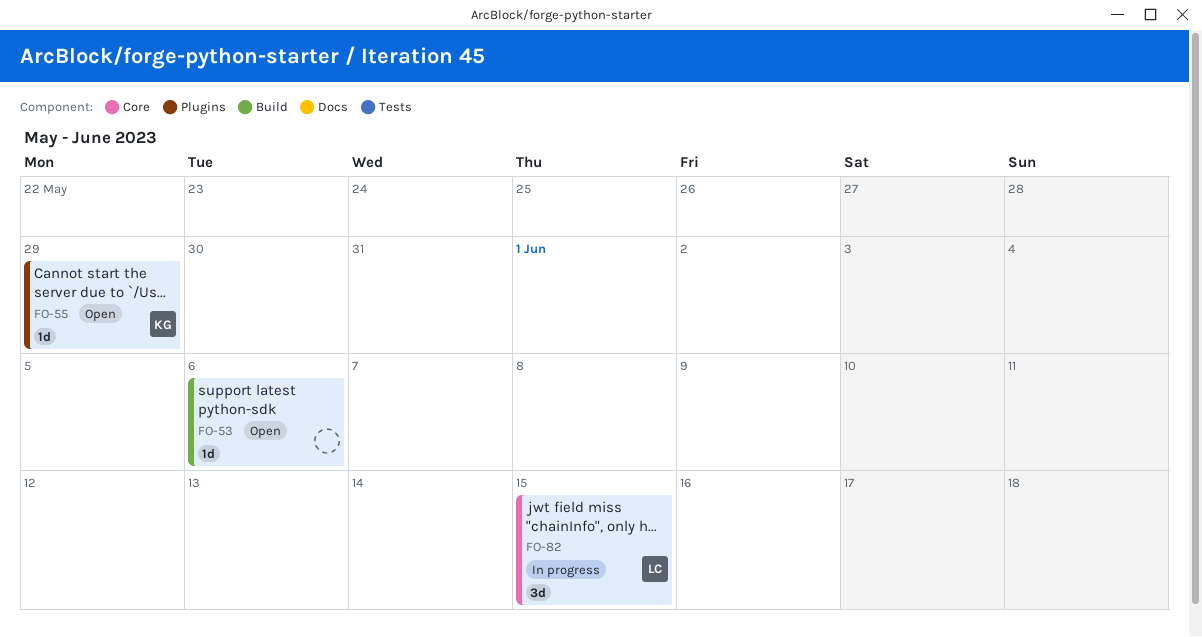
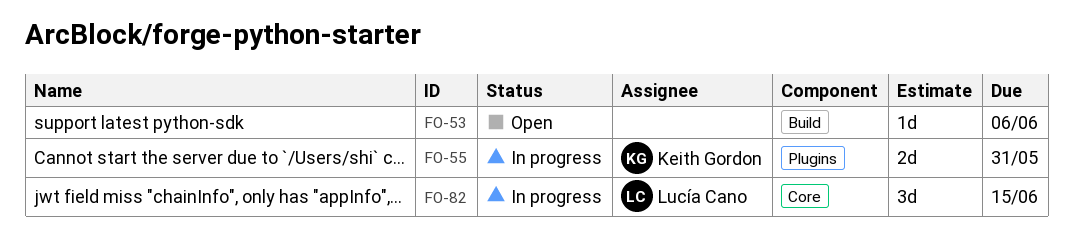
FO-55, status: Open -> In progress
FO-55, estimate: 1d -> 2d
FO-55, due: May 29 -> May 31

